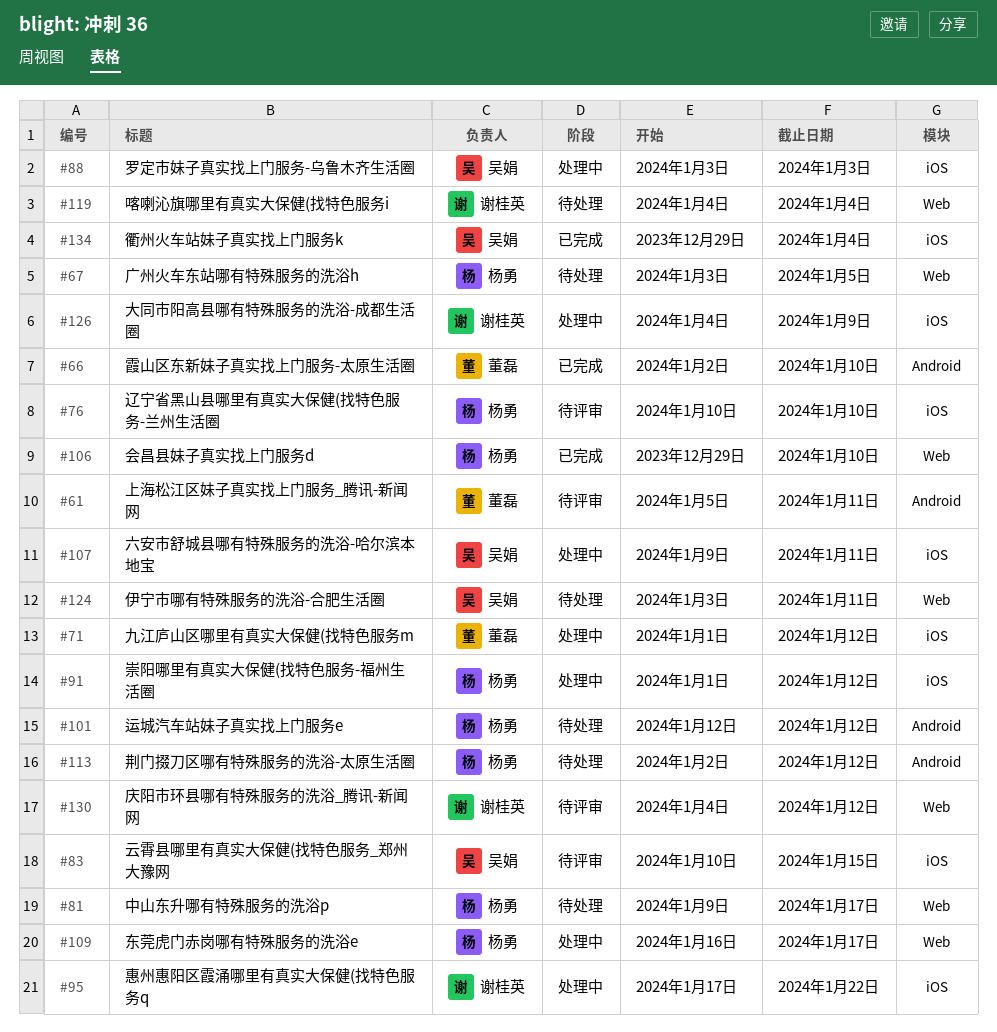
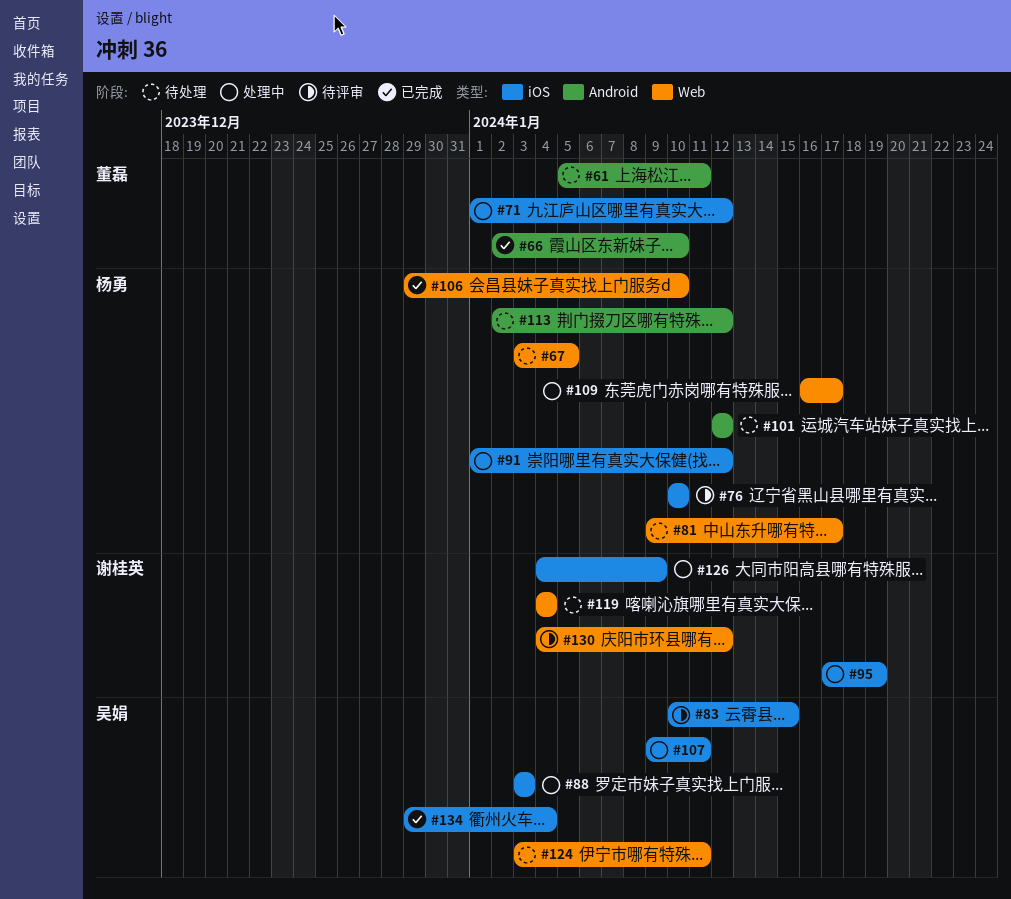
#61, status: 待评审 -> 待处理
#95, due: Jan 22 -> Jan 19

